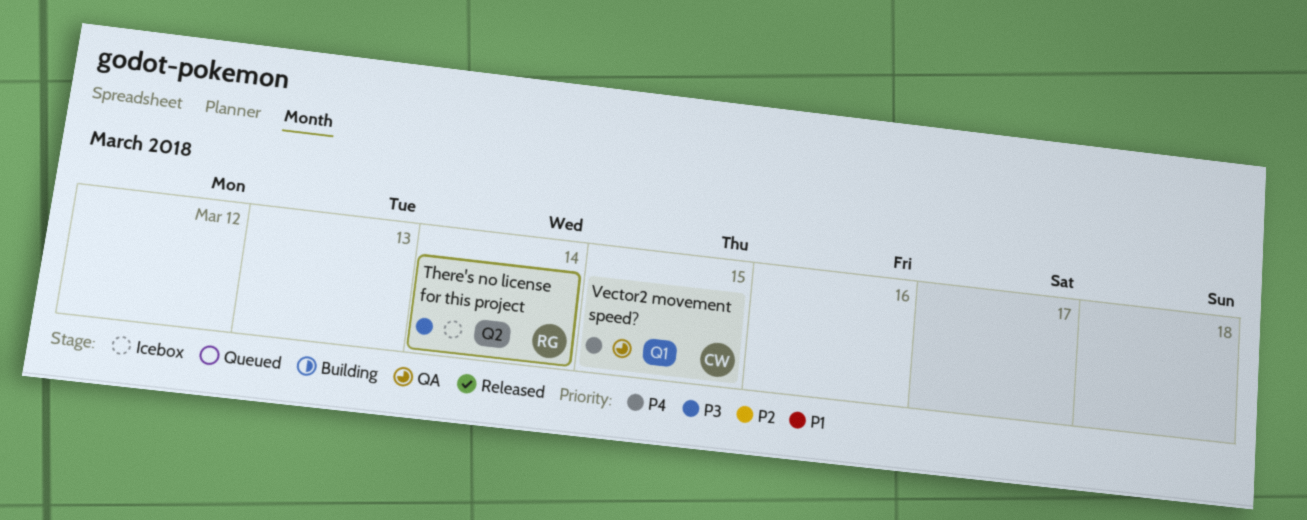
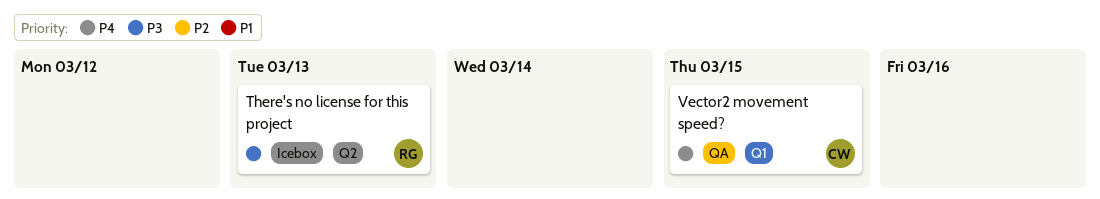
There's no license for this project, due: Mar 14 -> Mar 13

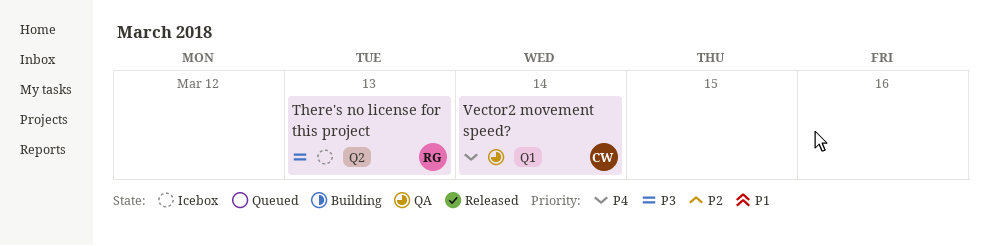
Vector2 movement speed?, due: Mar 15 -> Mar 14

